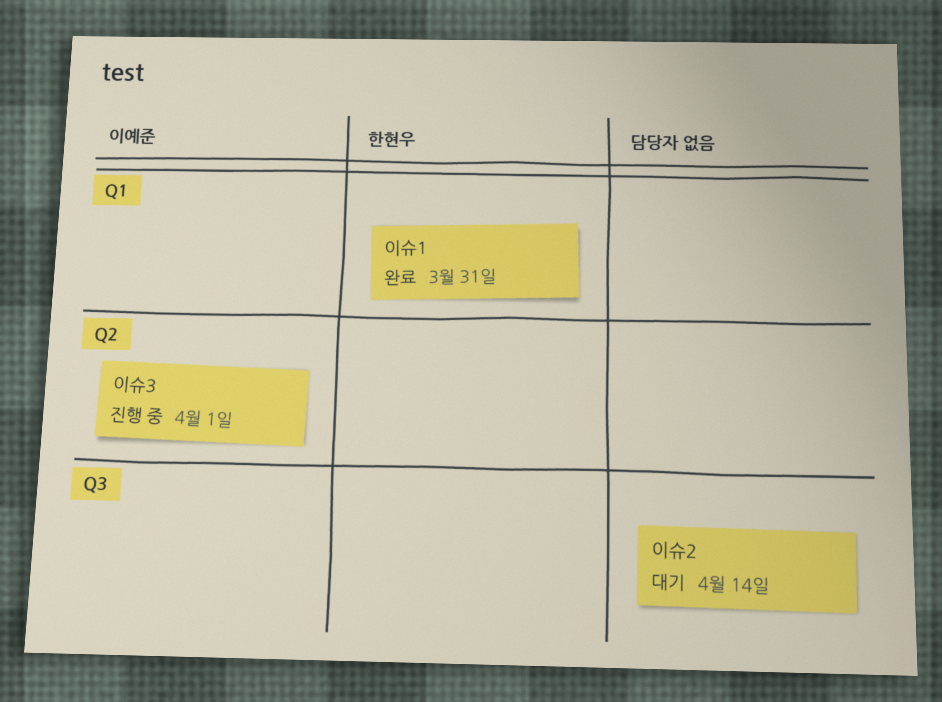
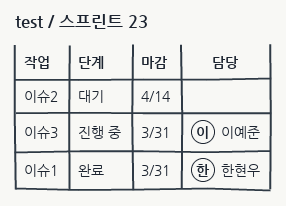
이슈3, due: Apr 1 -> Mar 31

